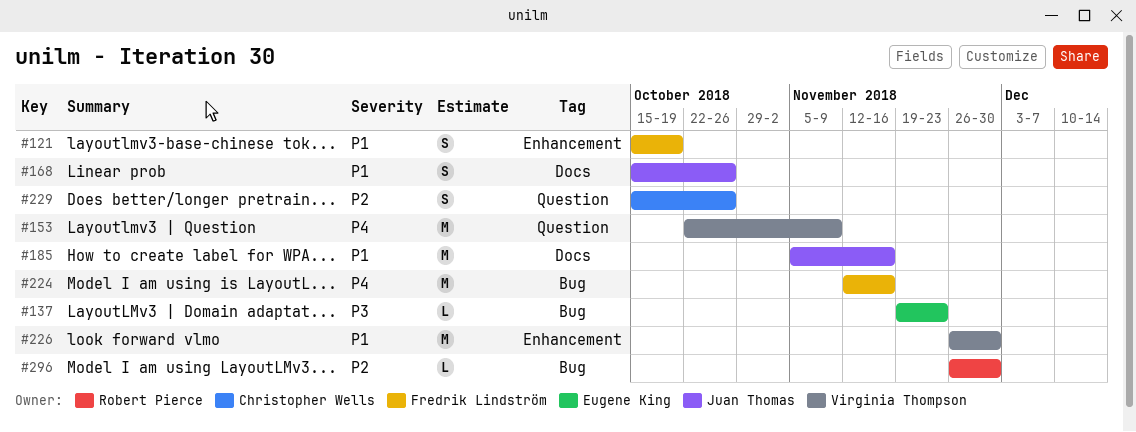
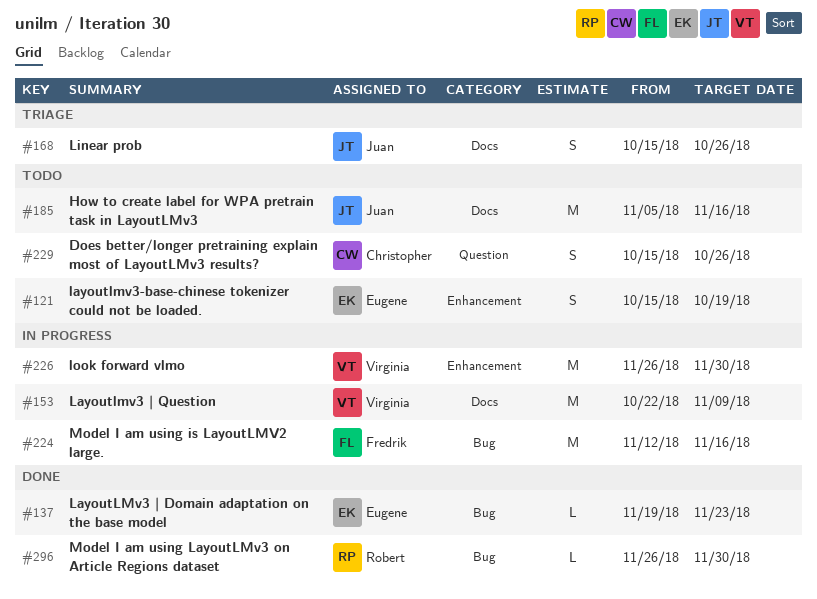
#121, owner: Fredrik Lindström -> Eugene King
#153, label: Question -> Docs

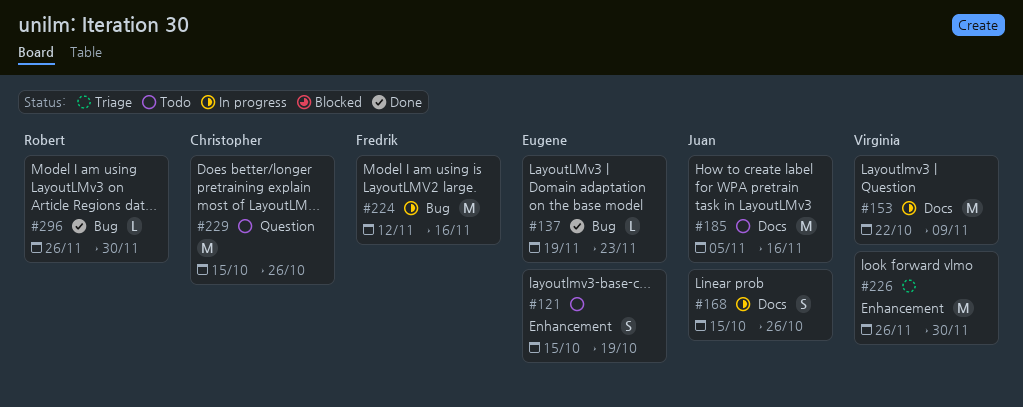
#168, status: Triage -> In progress
#226, status: In progress -> Triage
#229, estimate: S -> M

